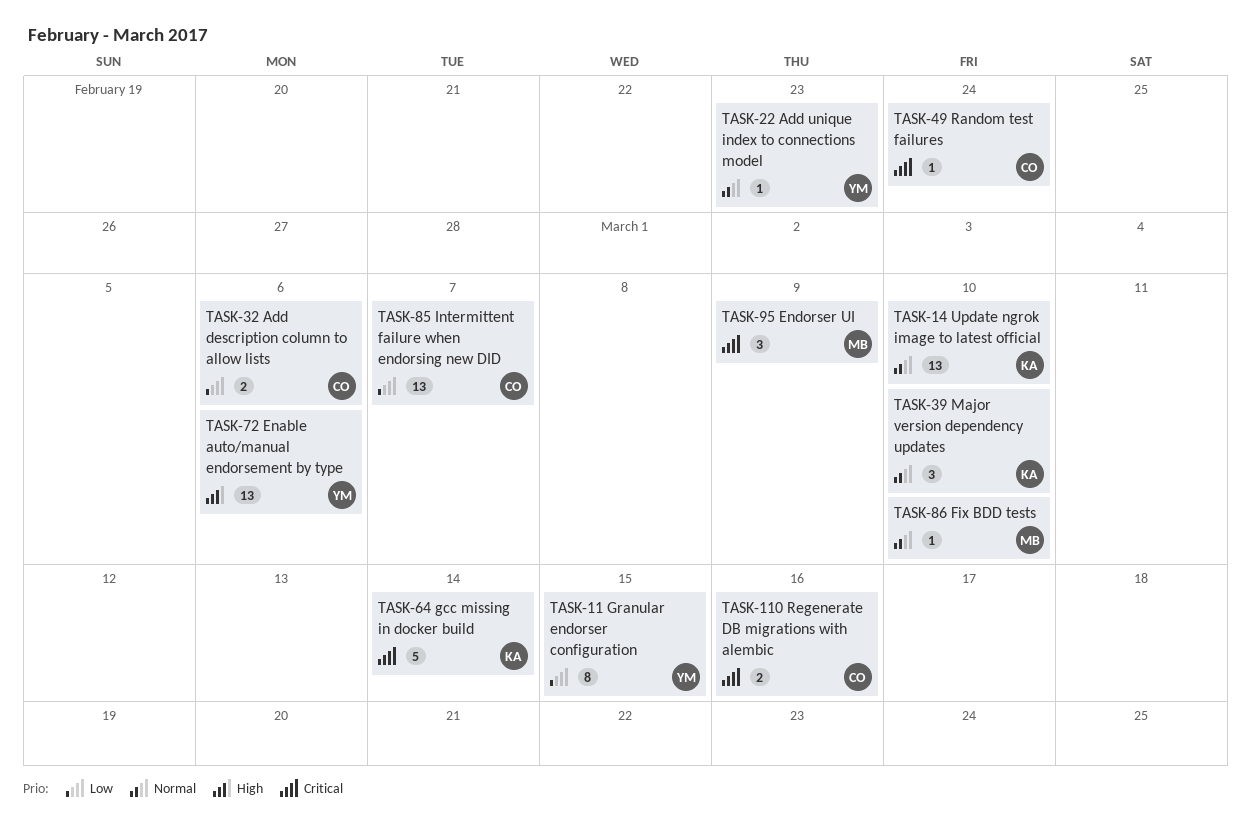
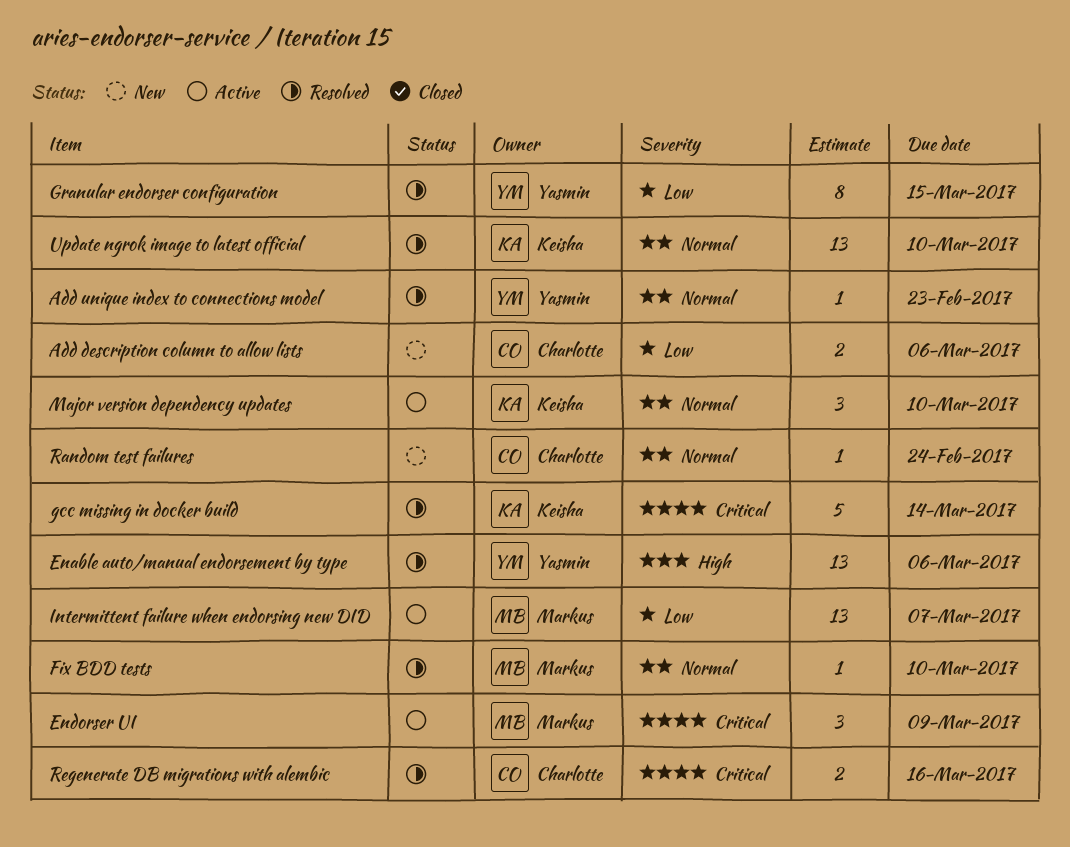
Intermittent failure when endorsing new DID, owner: Charlotte -> Markus
Random test failures, priority: Critical -> Normal

